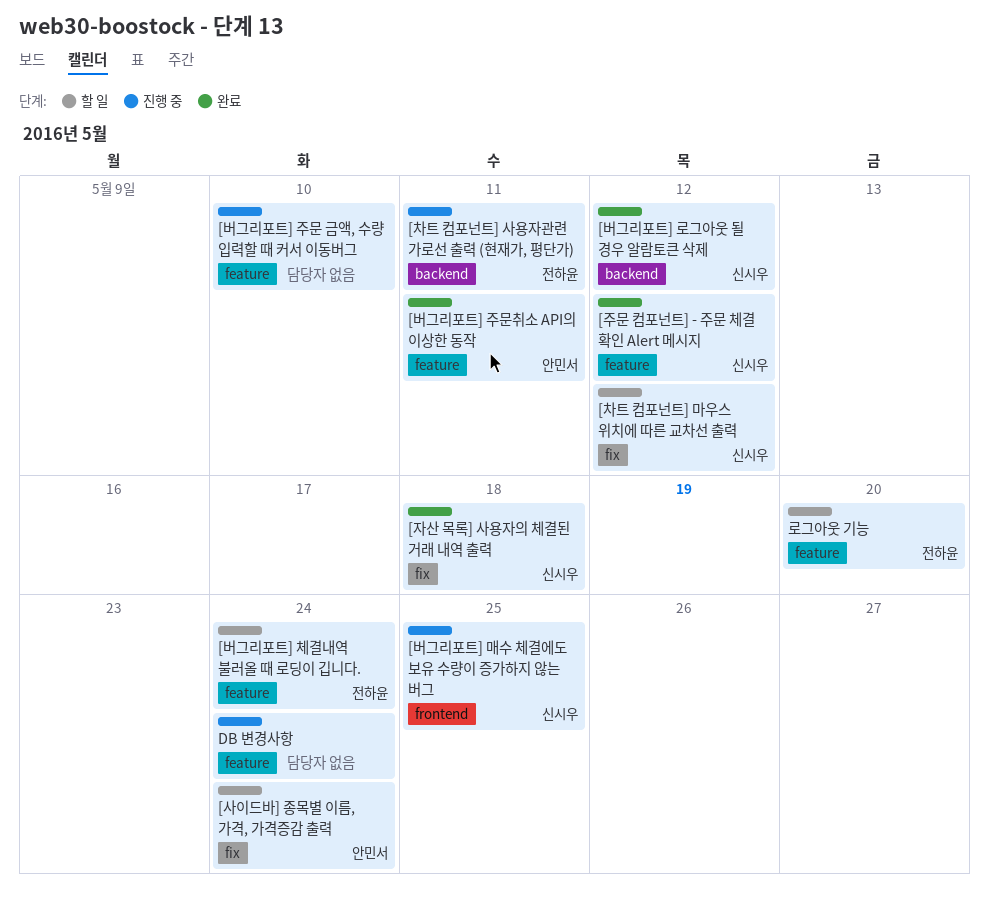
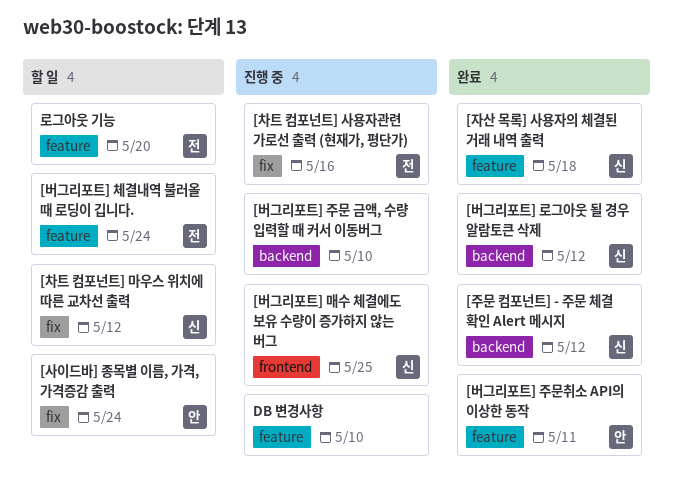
[버그리포트] 주문 금액, 수량 입력할 때 커서 이동버그, label: feature -> backend
[자산 목록] 사용자의 체결된 거래 내역 출력, label: fix -> feature
[주문 컴포넌트] - 주문 체결 확인 Alert 메시지, label: feature -> backend
[차트 컴포넌트] 사용자관련 가로선 출력 (현재가, 평단가), label: backend -> fix
[차트 컴포넌트] 사용자관련 가로선 출력 (현재가, 평단가), due: May 11 -> May 16
DB 변경사항, due: May 24 -> May 10

